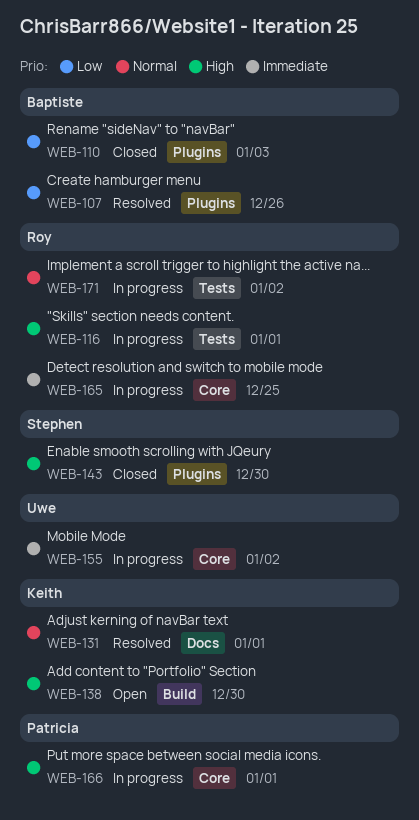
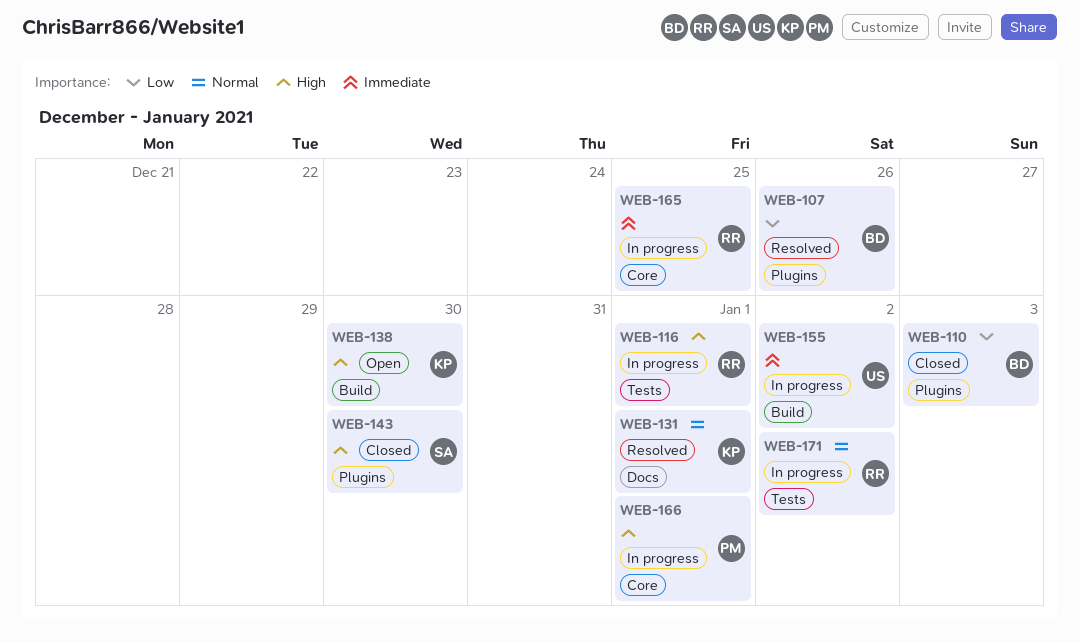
WEB-155, label: Core -> Build

